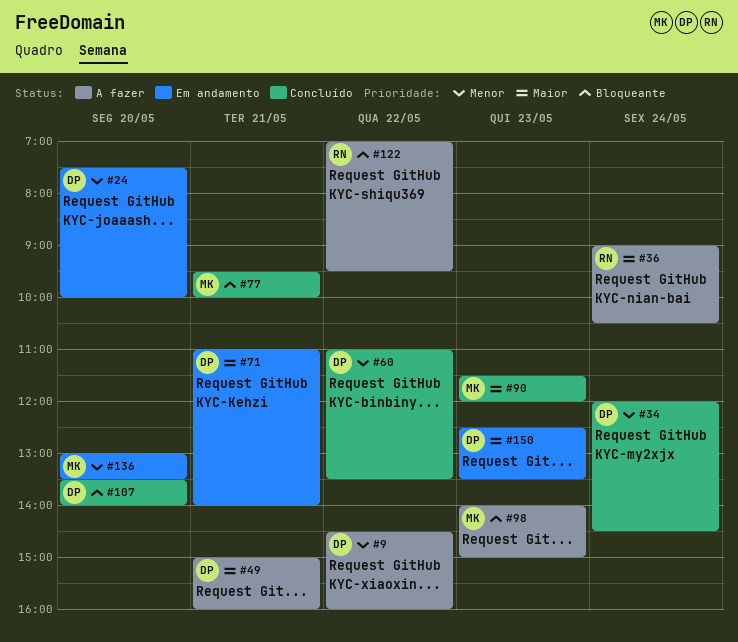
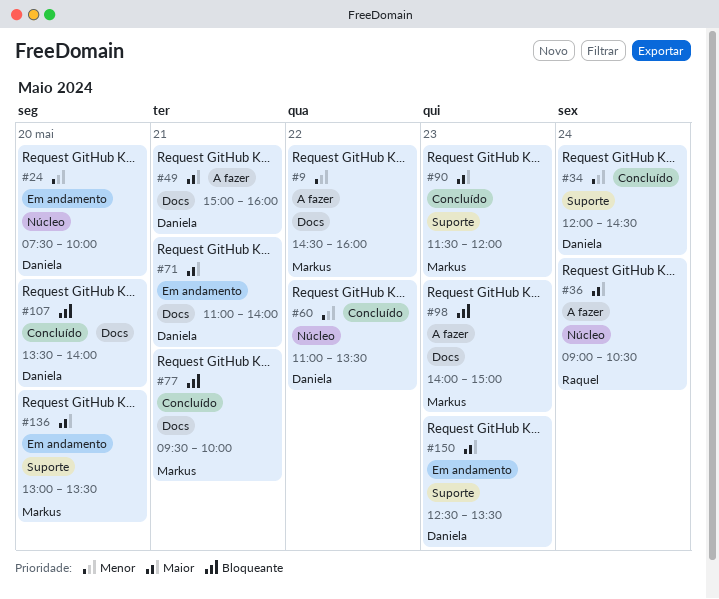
#9, owner: Daniela -> Markus
#122: present -> none
#136, priority: Menor -> Maior

